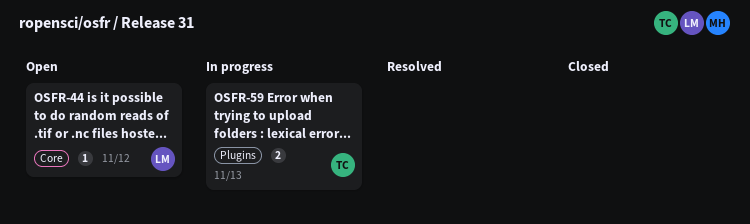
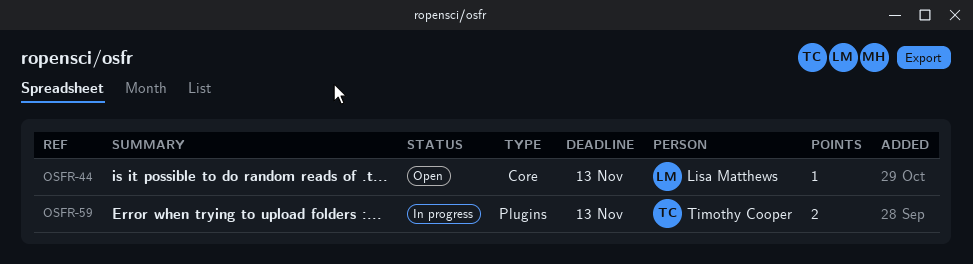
OSFR-44, due: Nov 12 -> Nov 13

